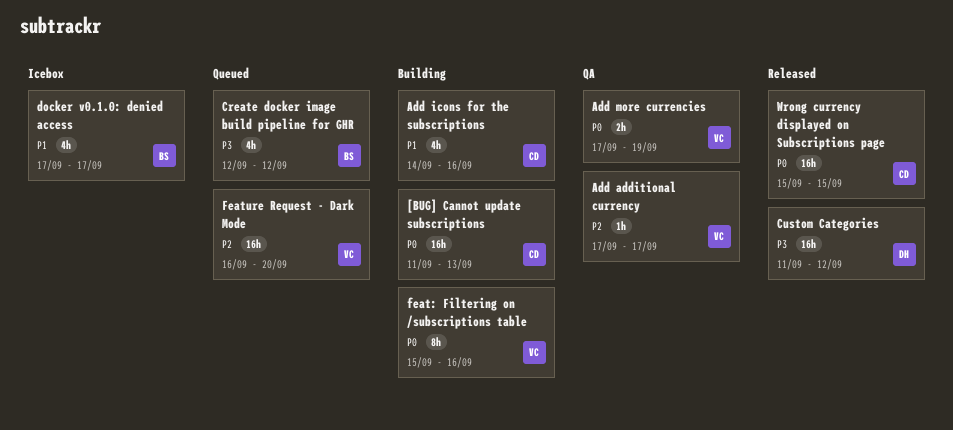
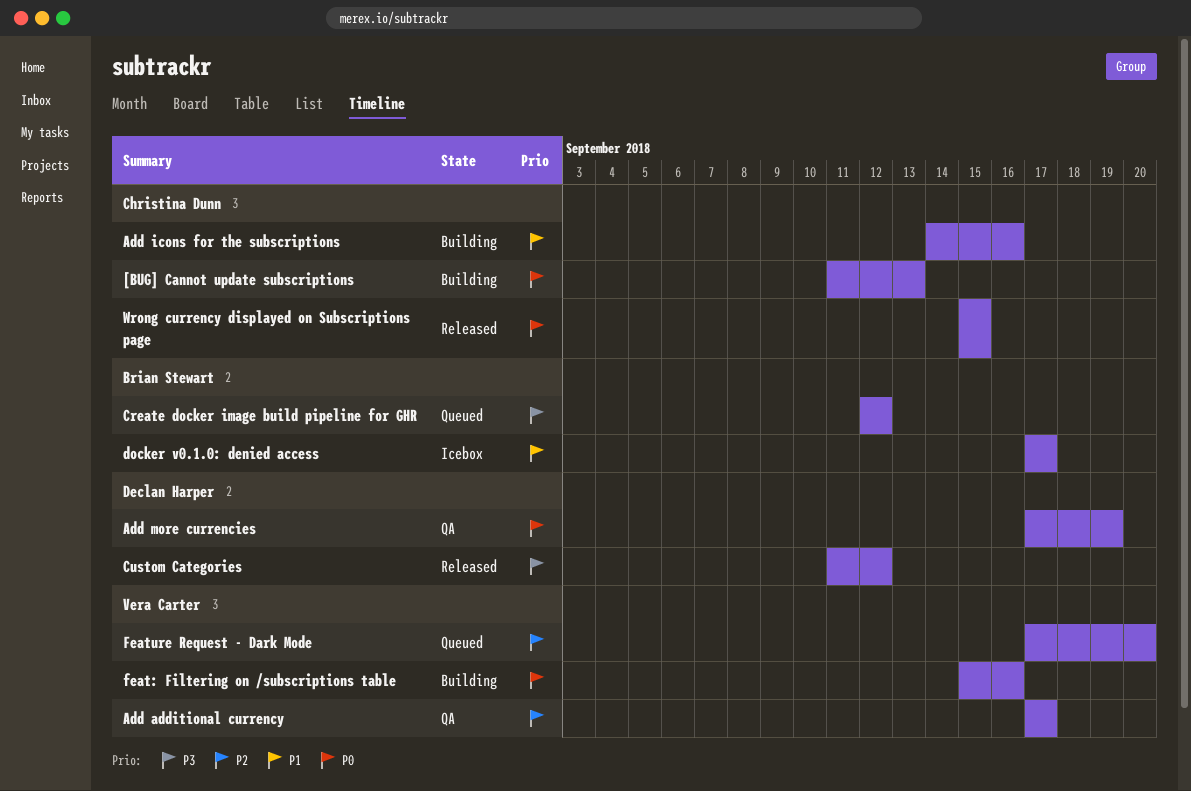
Add more currencies, owner: Vera Carter -> Declan Harper
Feature Request - Dark Mode, start: Sep 16 -> Sep 17

